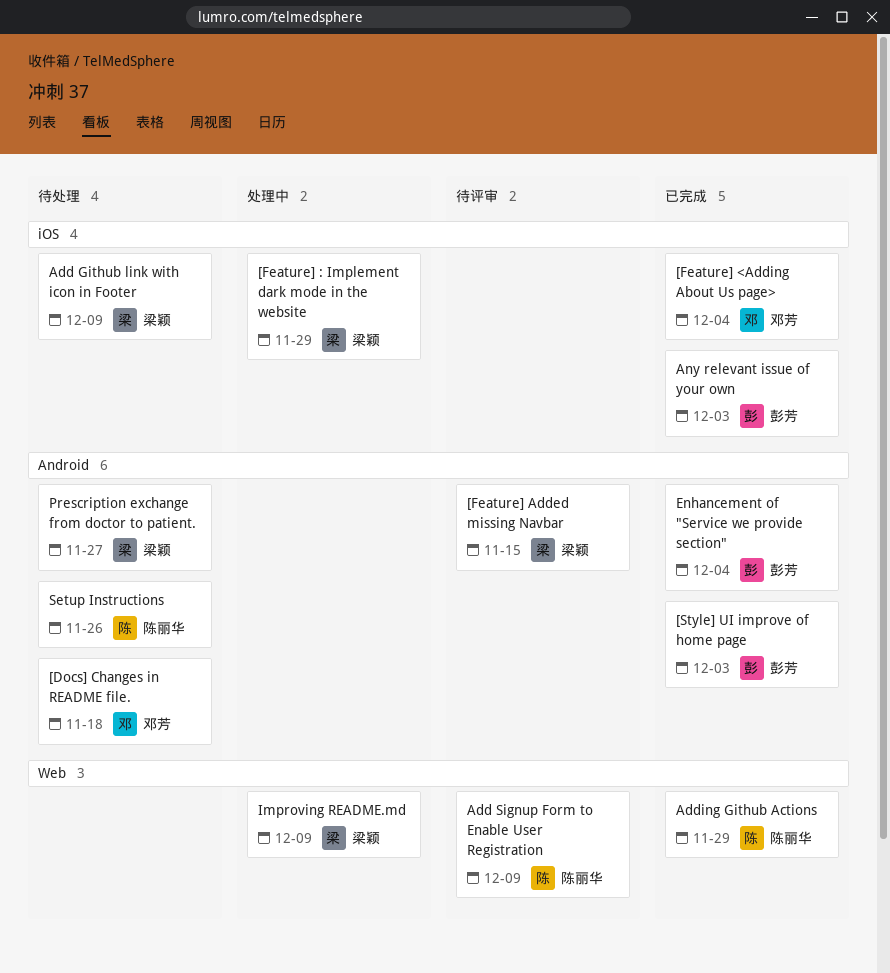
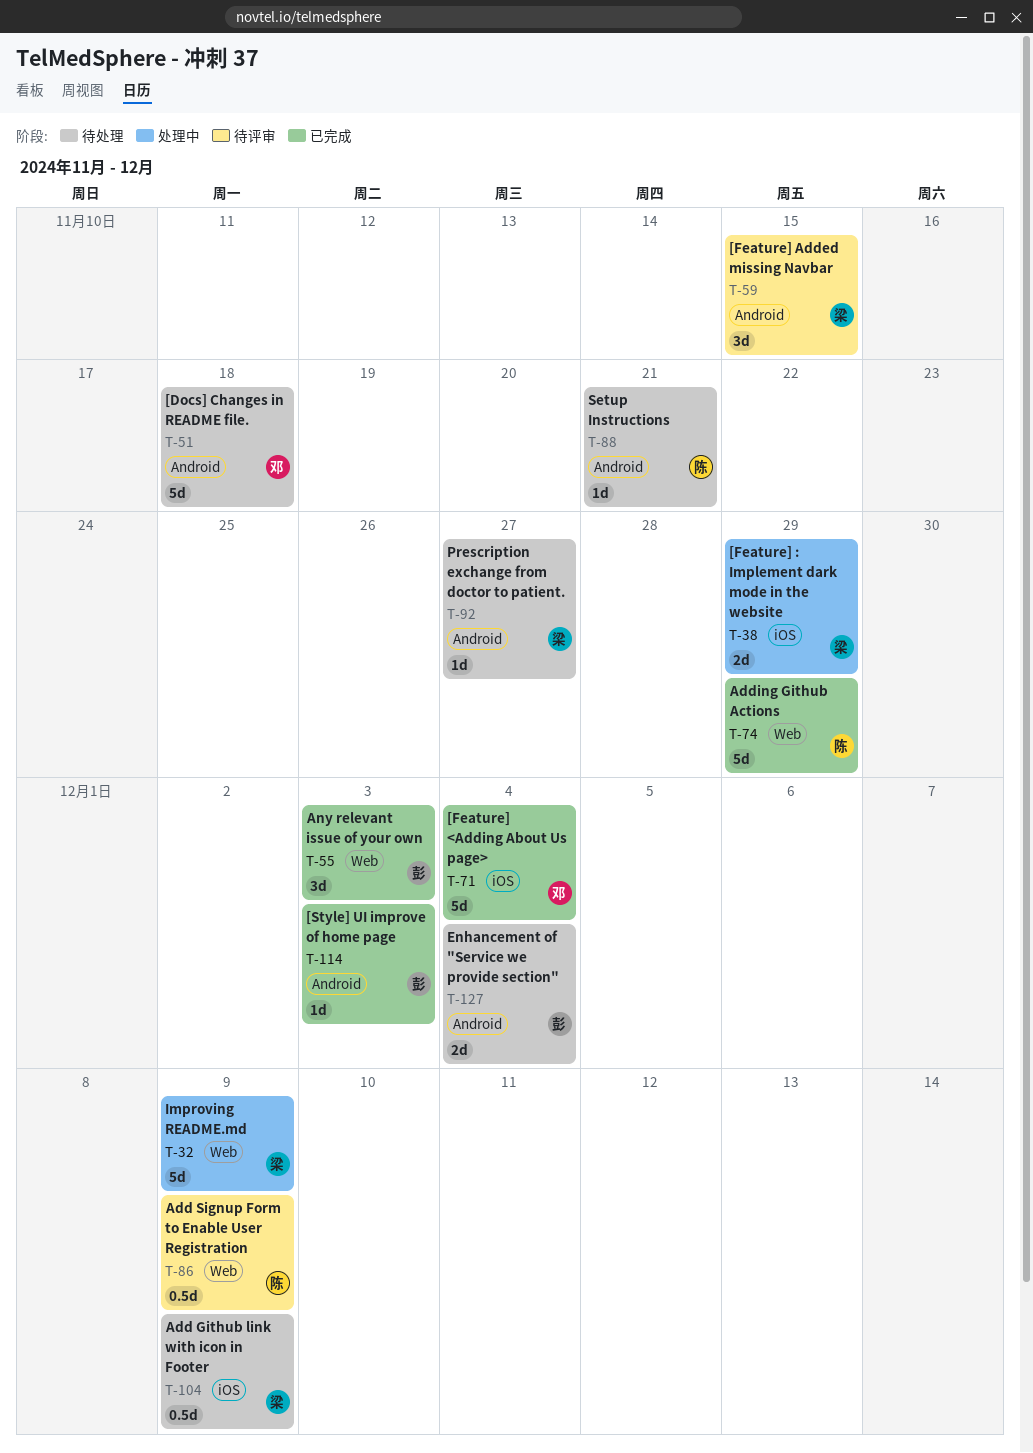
Any relevant issue of your own, label: iOS -> Web
Enhancement of "Service we provide section", status: 已完成 -> 待处理
Setup Instructions, due: Nov 26 -> Nov 21

